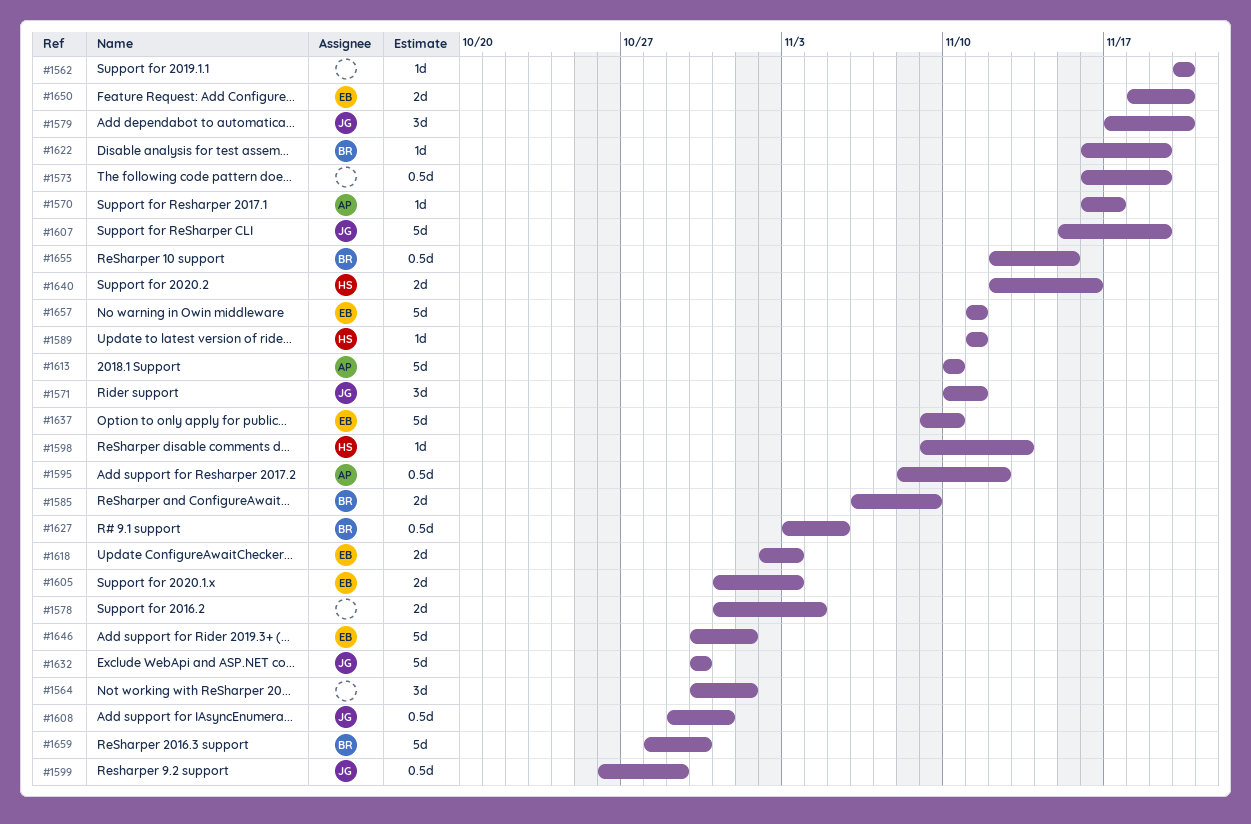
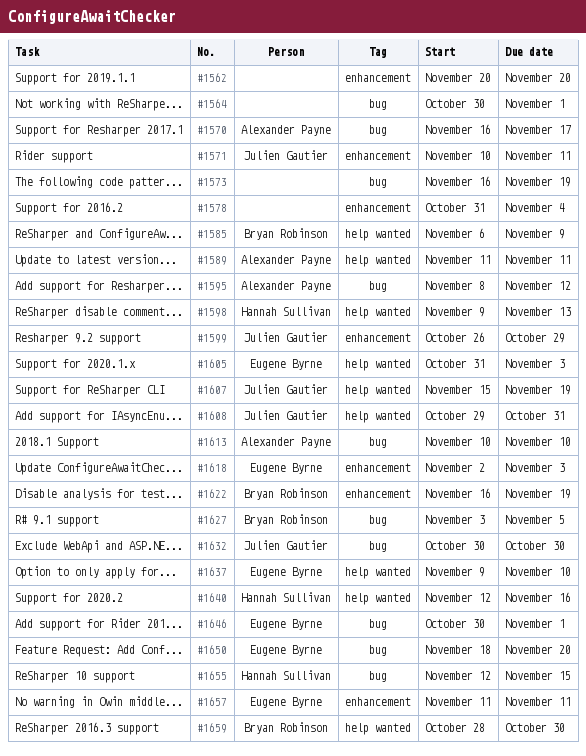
#1579: present -> none
#1589, owner: Hannah Sullivan -> Alexander Payne
#1655, owner: Bryan Robinson -> Hannah Sullivan

